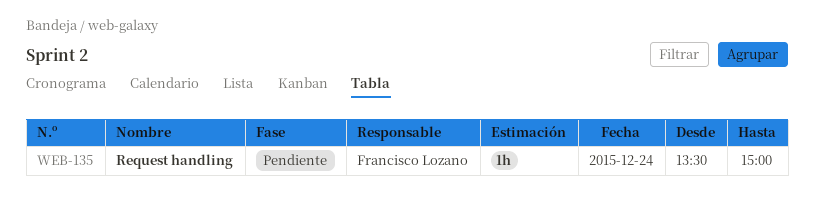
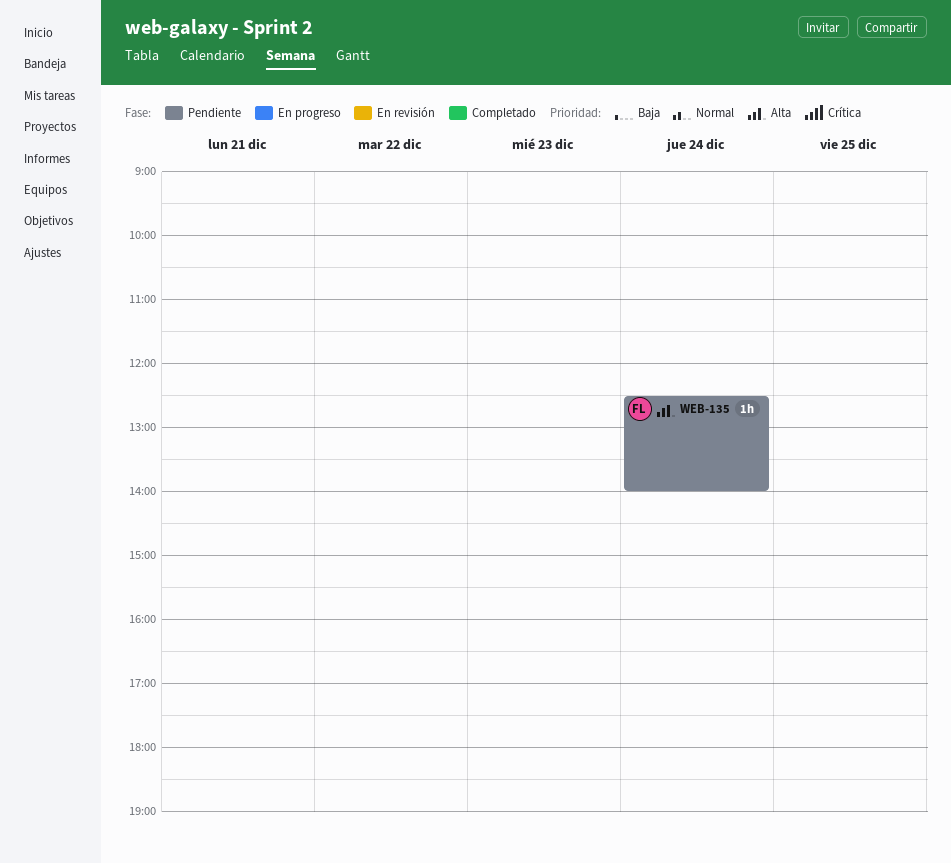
WEB-135, begins: 13:30 -> 12:30
WEB-135, ends: 15:00 -> 14:00

